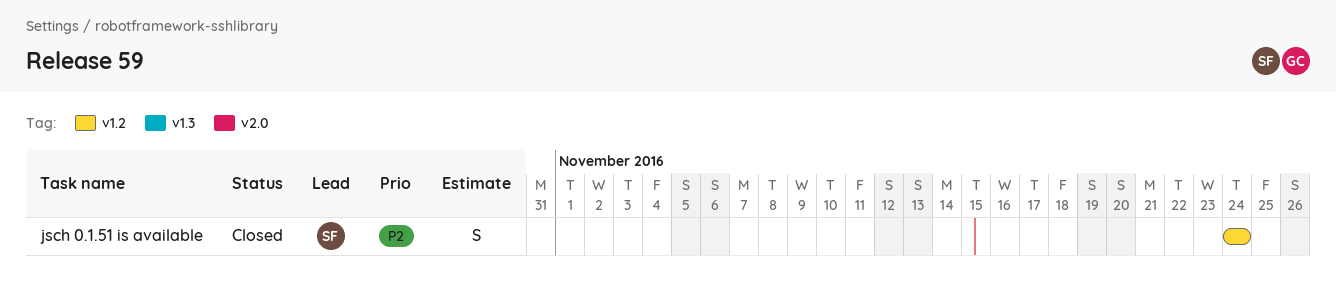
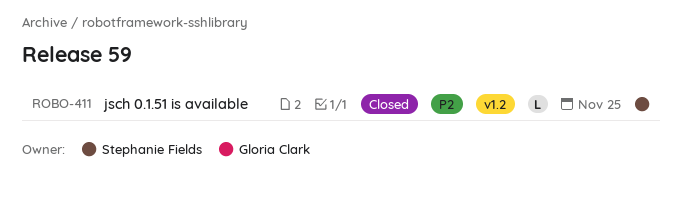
jsch 0.1.51 is available, estimate: S -> L
jsch 0.1.51 is available, due: Nov 24 -> Nov 25

